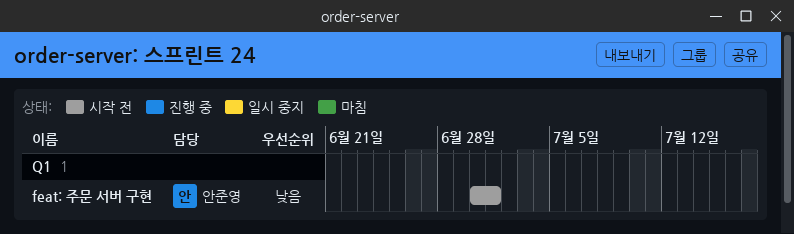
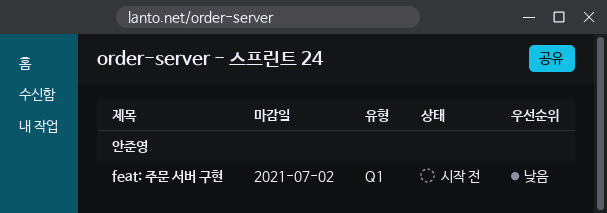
feat: 주문 서버 구현, due: Jul 1 -> Jul 2

